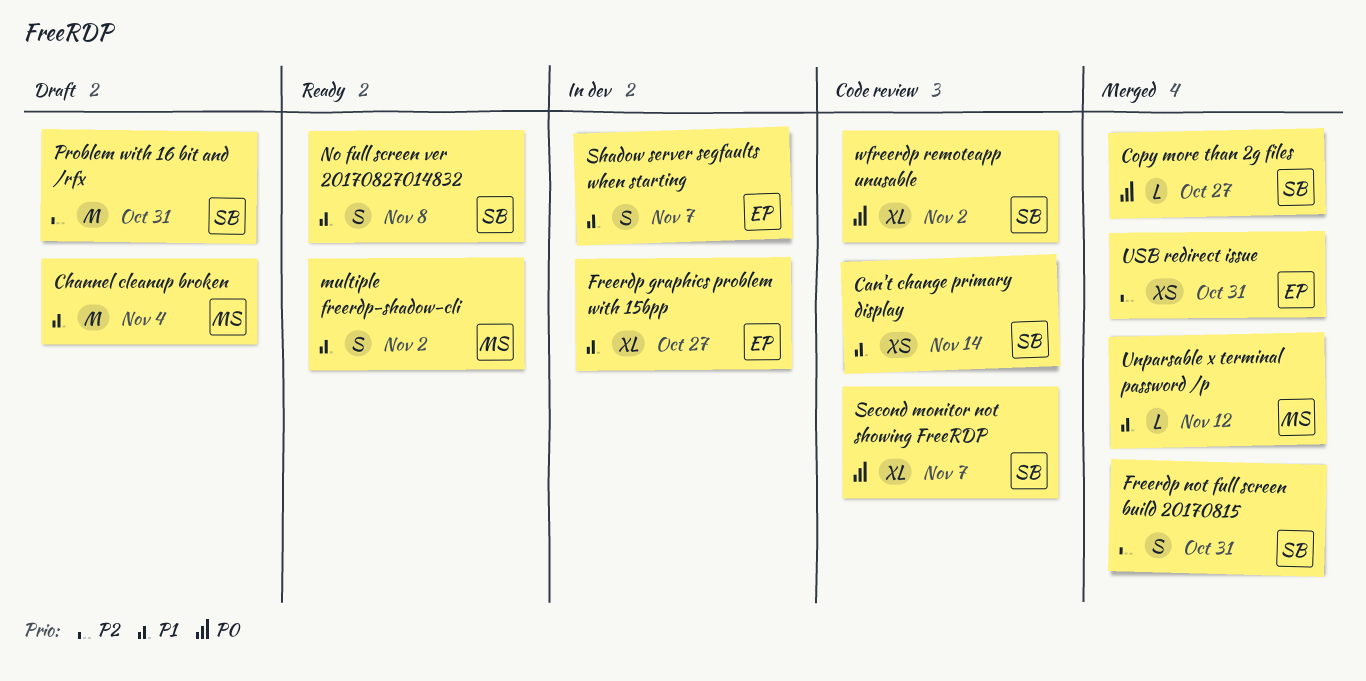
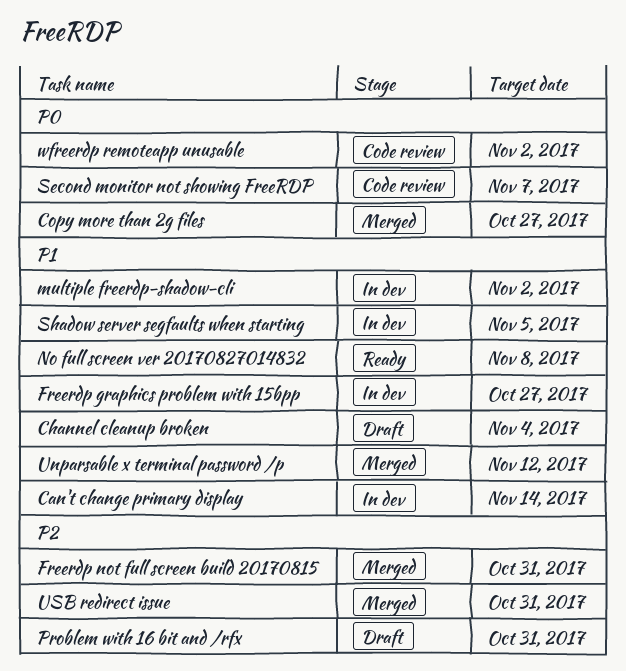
Can't change primary display, status: Code review -> In dev
multiple freerdp-shadow-cli, status: Ready -> In dev
Shadow server segfaults when starting, due: Nov 7 -> Nov 5

